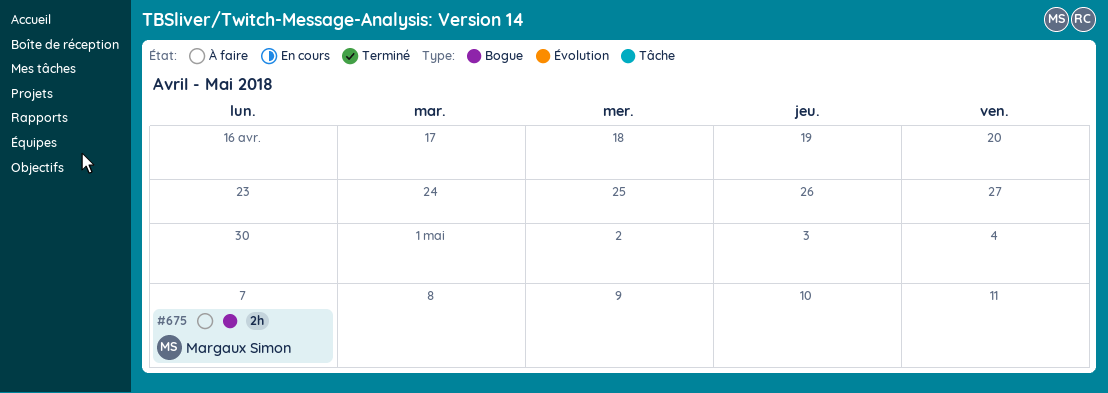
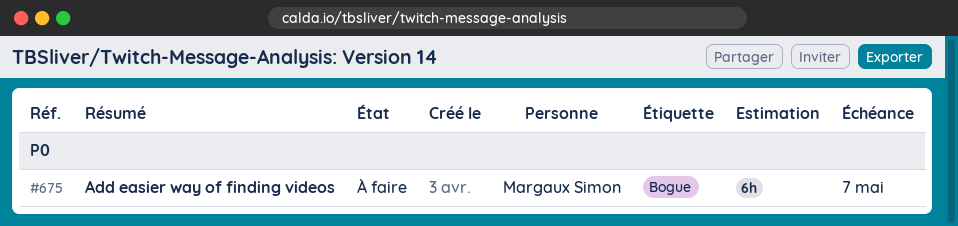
#675, estimate: 2h -> 6h

